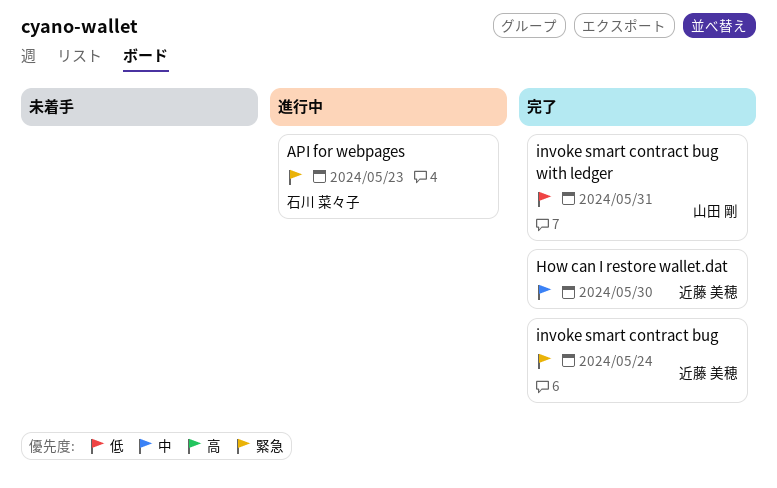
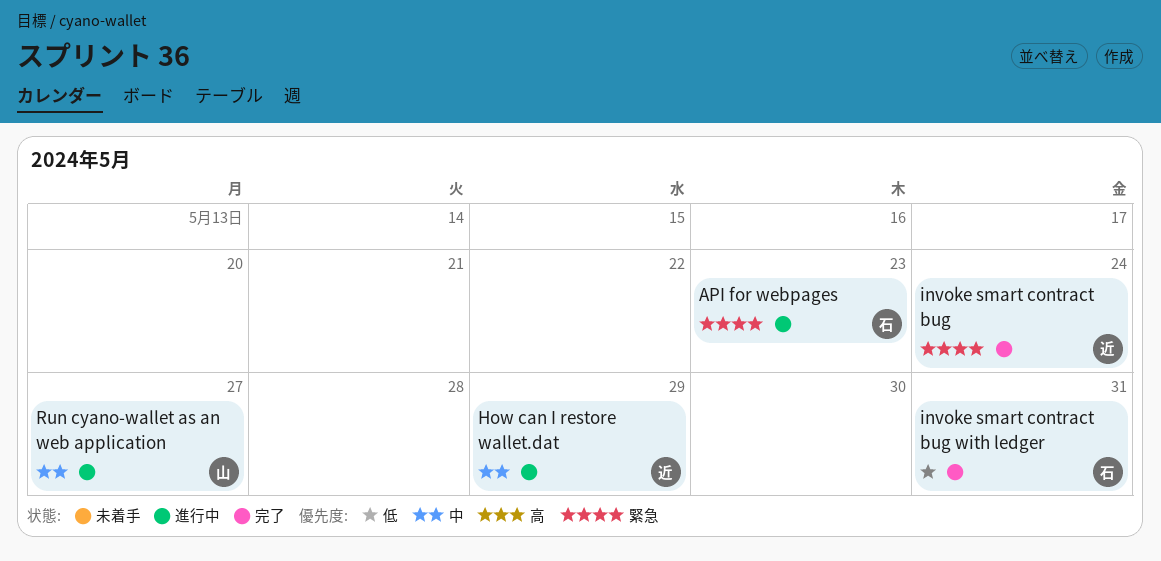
How can I restore wallet.dat, status: 完了 -> 進行中
How can I restore wallet.dat, due: May 30 -> May 29
invoke smart contract bug with ledger, owner: 山田 剛 -> 石川 菜々子
Run cyano-wallet as an web application: none -> present

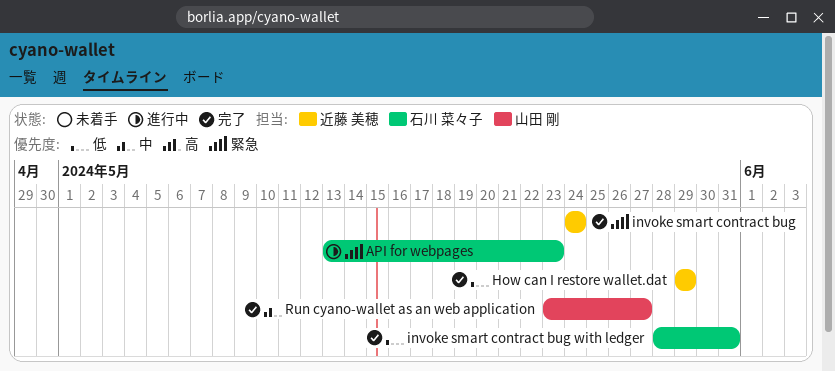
How can I restore wallet.dat, status: 進行中 -> 完了
How can I restore wallet.dat, priority: 中 -> 低
Run cyano-wallet as an web application, status: 進行中 -> 完了

